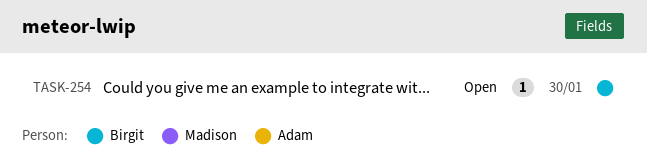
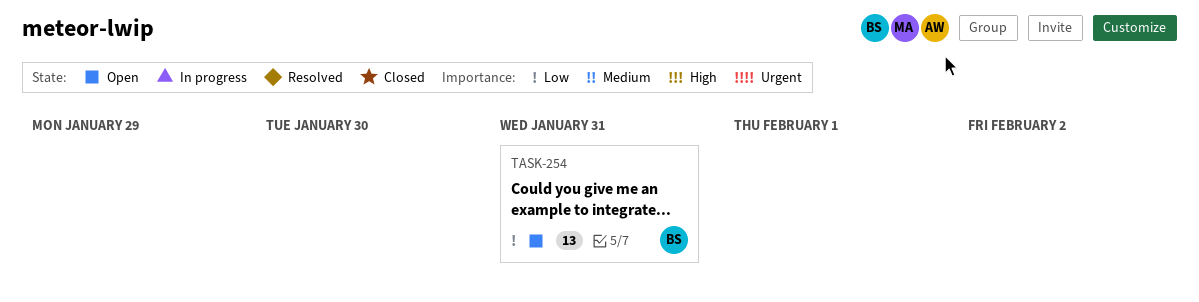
TASK-254, estimate: 1 -> 13
TASK-254, due: Jan 30 -> Jan 31

